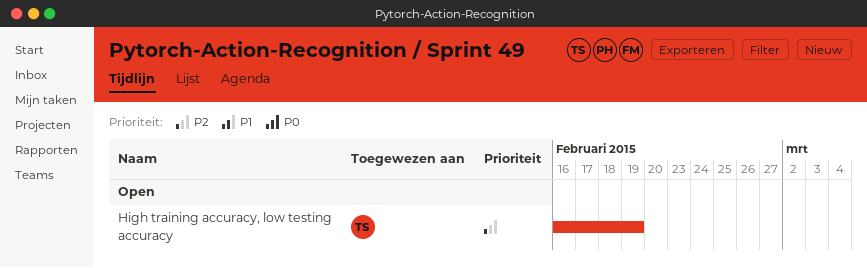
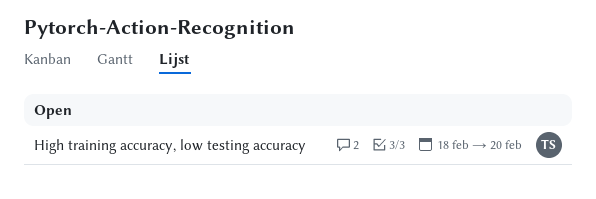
High training accuracy, low testing accuracy, start: Feb 16 -> Feb 18
High training accuracy, low testing accuracy, due: Feb 19 -> Feb 20

